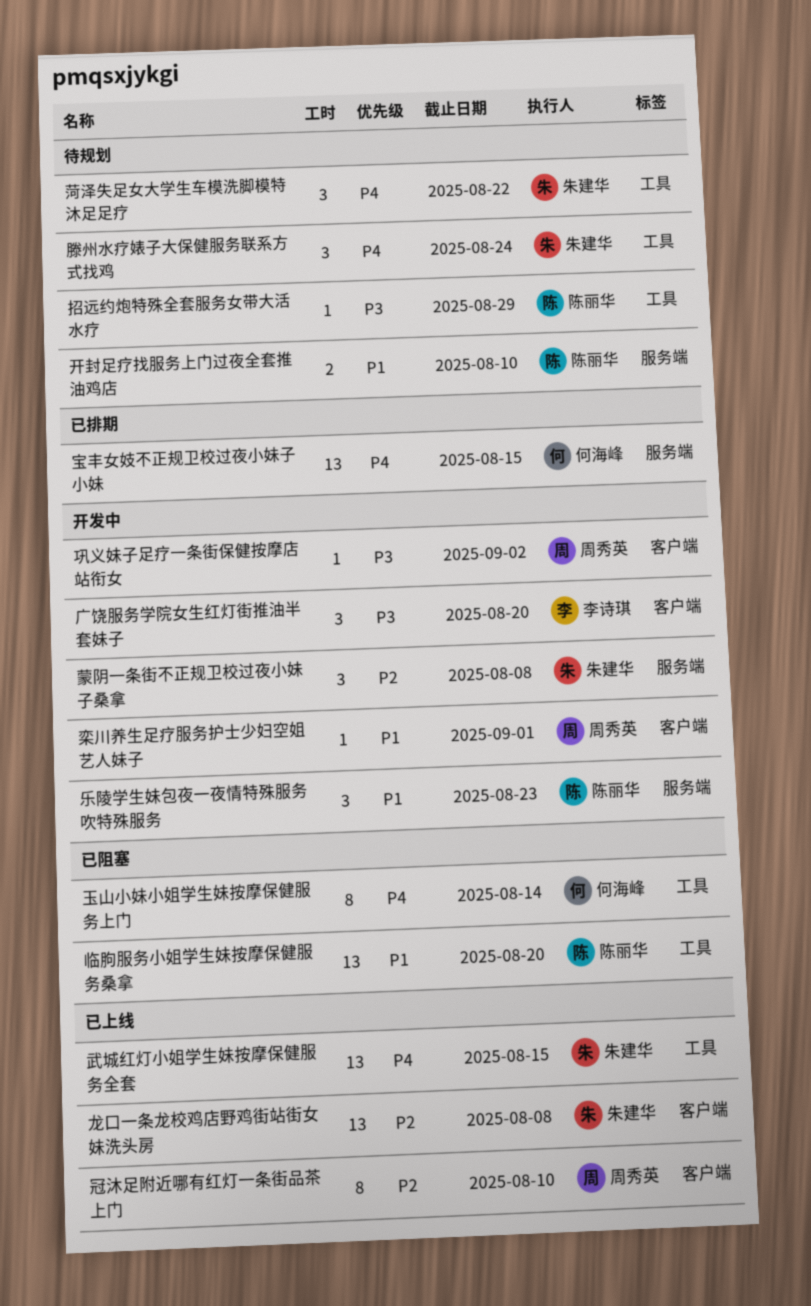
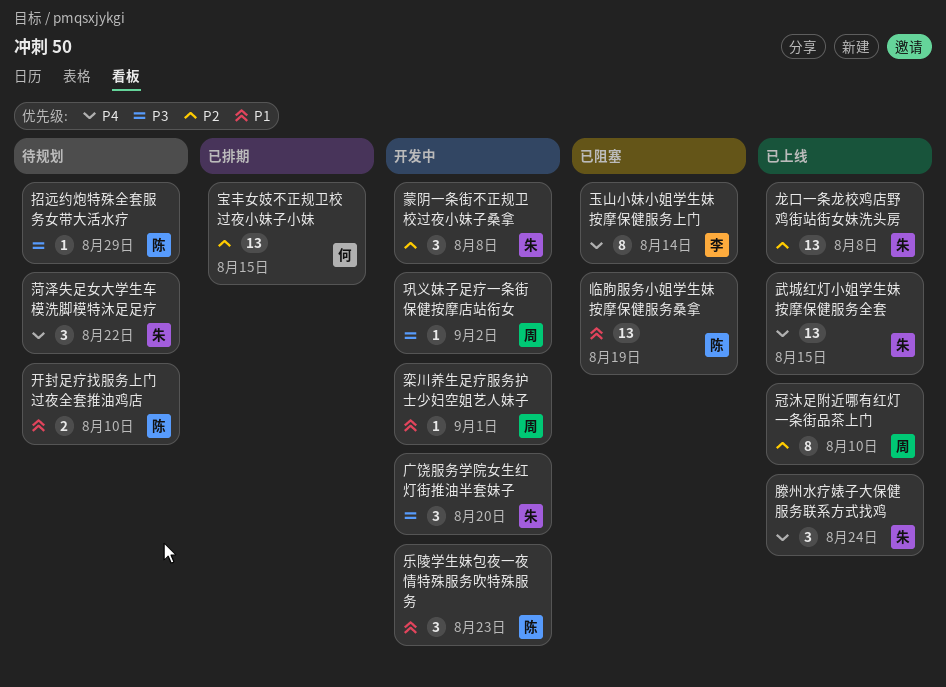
临朐服务小姐学生妹按摩保健服务桑拿, due: Aug 20 -> Aug 19
宝丰女妓不正规卫校过夜小妹子小妹, priority: P4 -> P2
广饶服务学院女生红灯街推油半套妹子, owner: 李诗琪 -> 朱建华
滕州水疗婊子大保健服务联系方式找鸡, status: 待规划 -> 已上线
玉山小妹小姐学生妹按摩保健服务上门, owner: 何海峰 -> 李诗琪

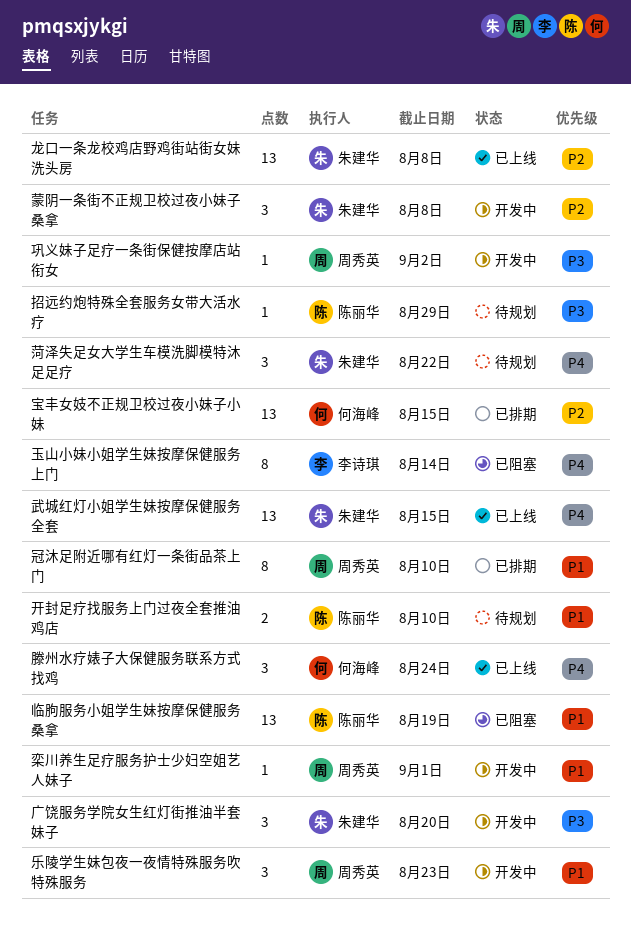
乐陵学生妹包夜一夜情特殊服务吹特殊服务, owner: 陈丽华 -> 周秀英
冠沐足附近哪有红灯一条街品茶上门, status: 已上线 -> 已排期
冠沐足附近哪有红灯一条街品茶上门, priority: P2 -> P1
滕州水疗婊子大保健服务联系方式找鸡, owner: 朱建华 -> 何海峰

